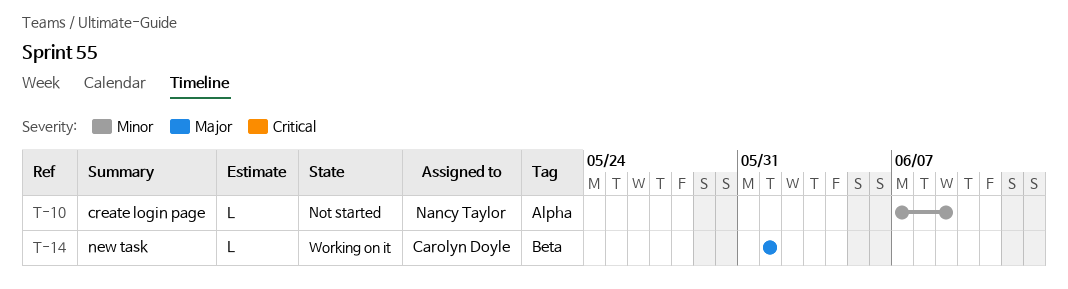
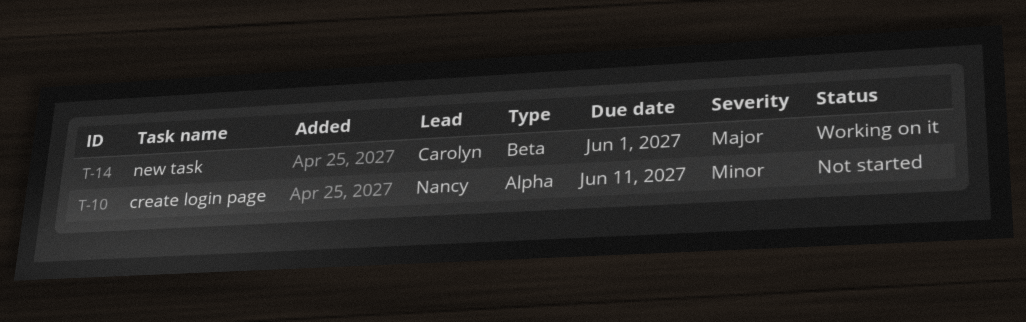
T-10, due: Jun 9 -> Jun 11

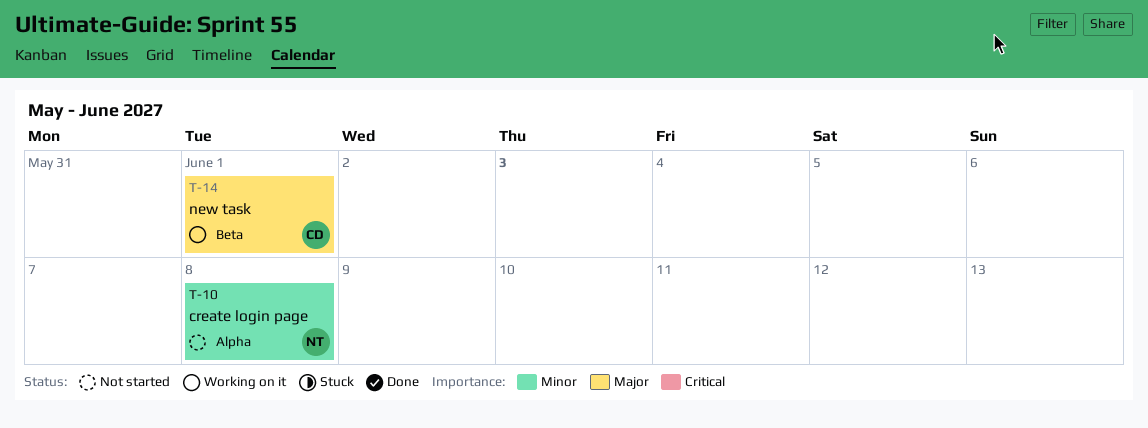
T-10, due: Jun 11 -> Jun 8

